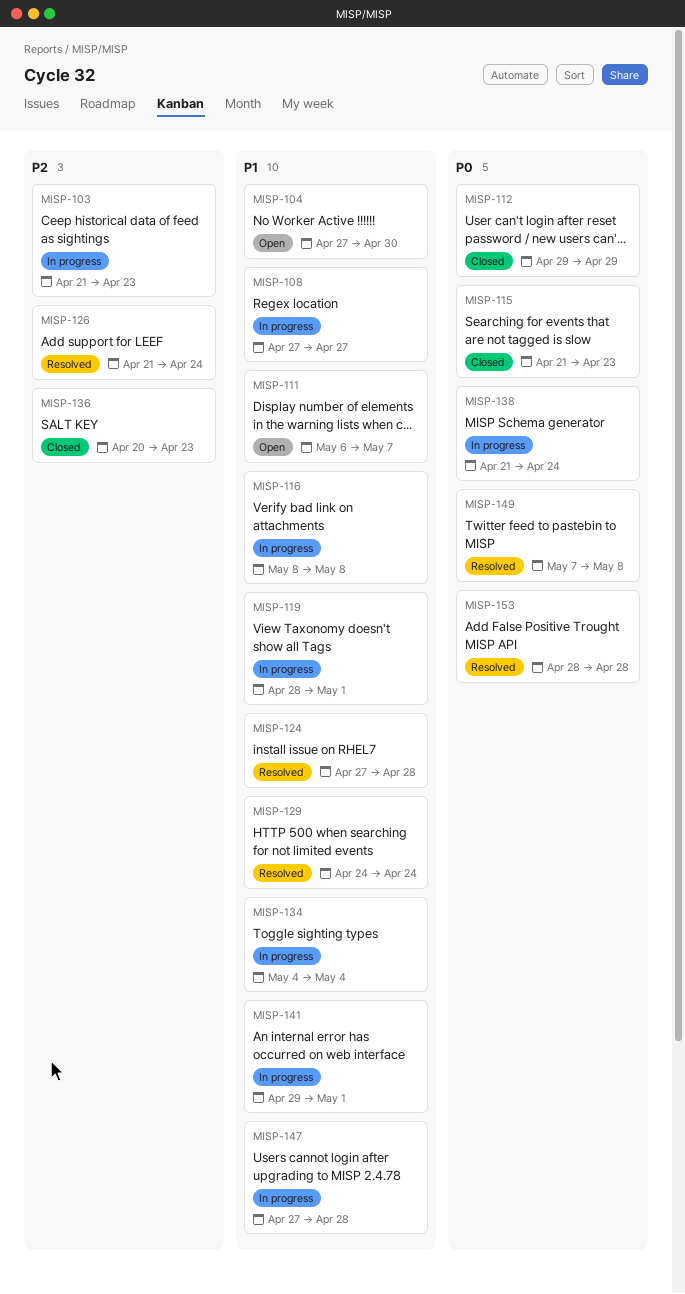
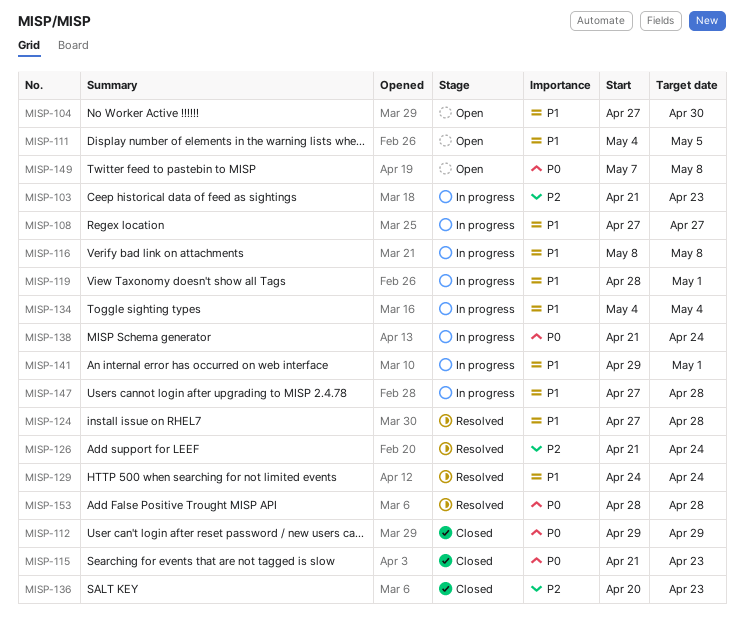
MISP-111, start: May 6 -> May 4
MISP-111, due: May 7 -> May 5
MISP-149, status: Resolved -> Open

